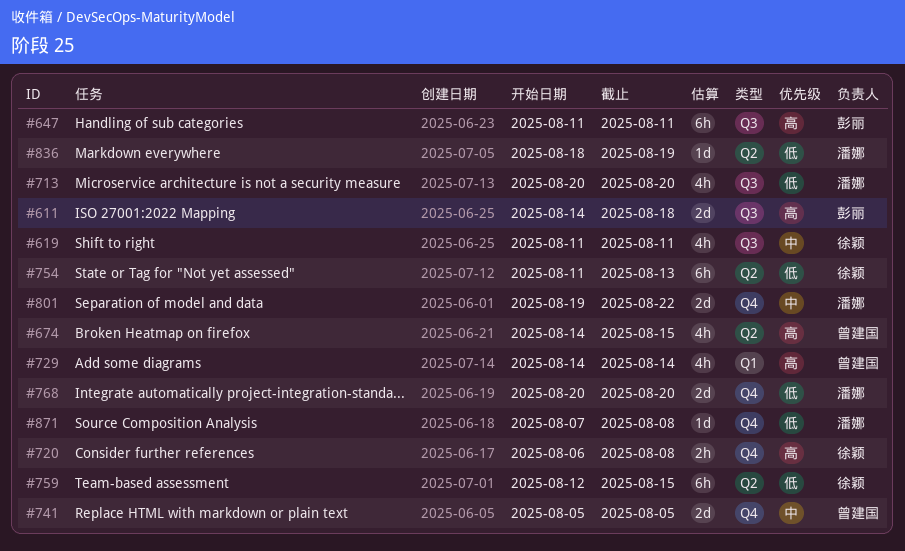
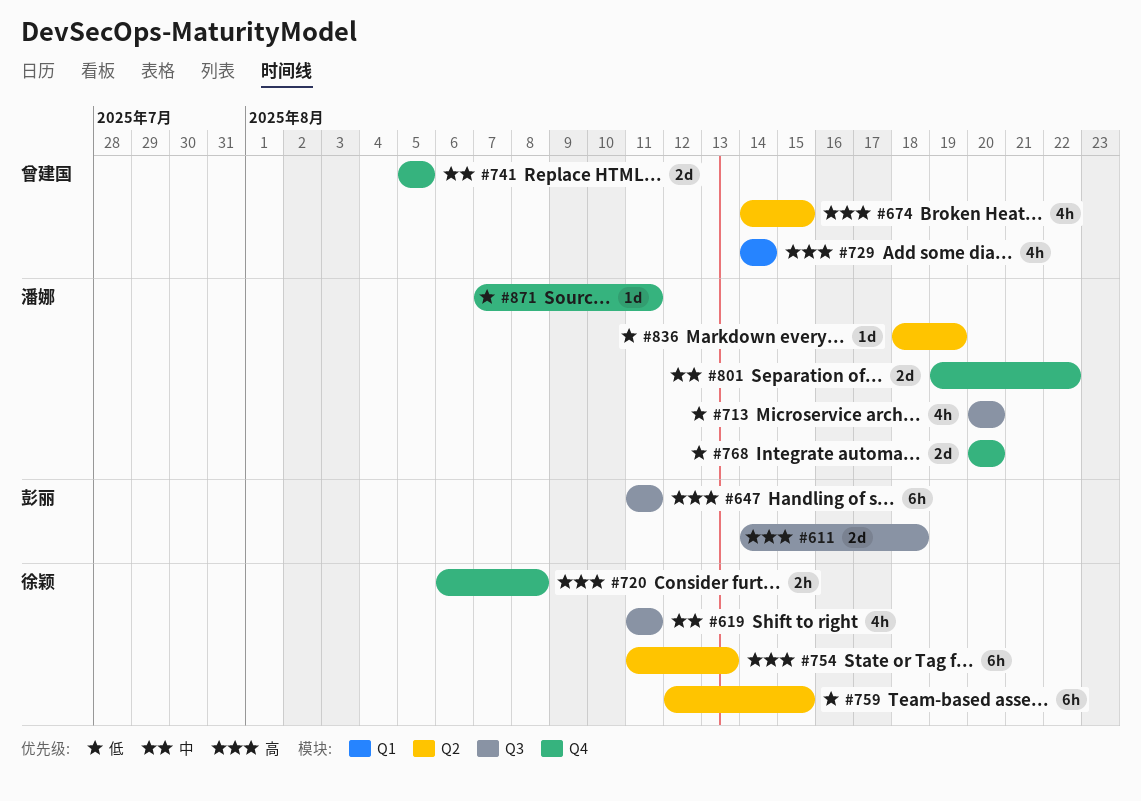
#754, priority: 低 -> 高
#871, due: Aug 8 -> Aug 11

